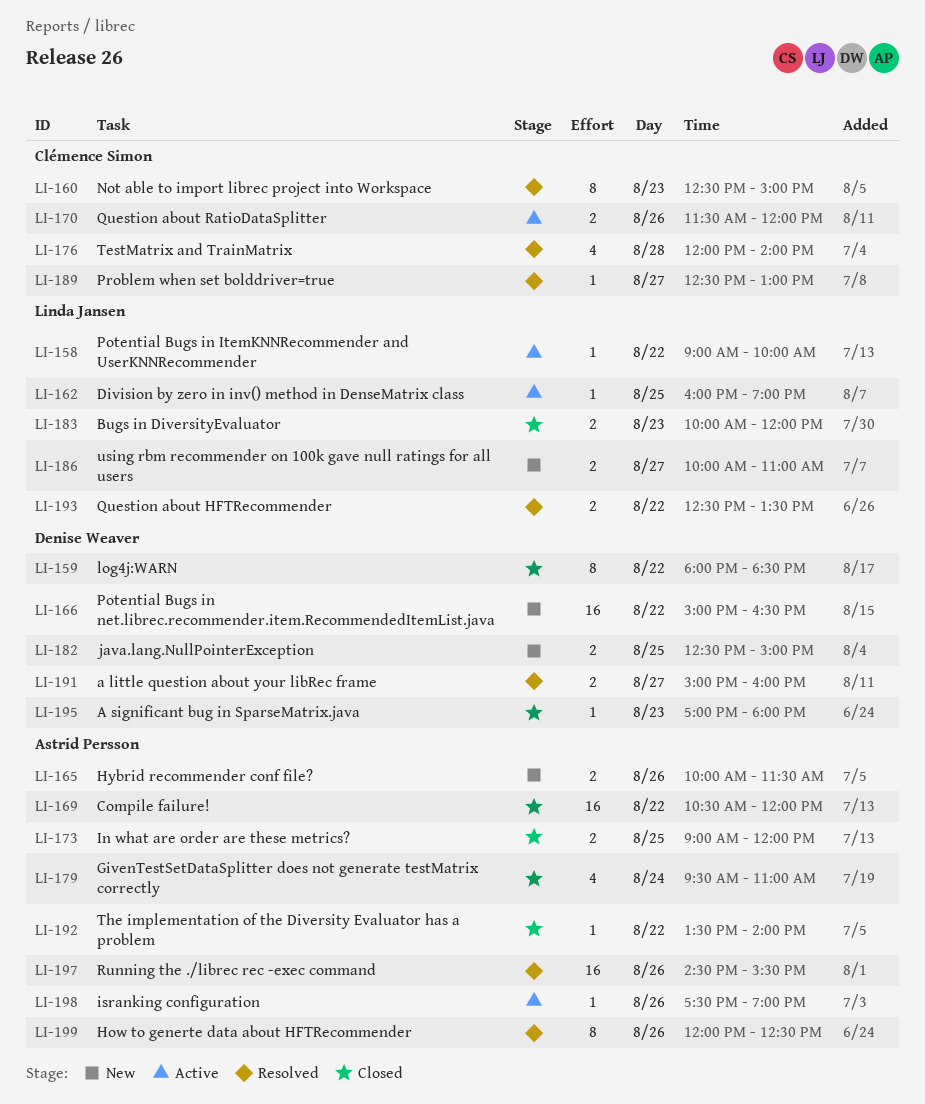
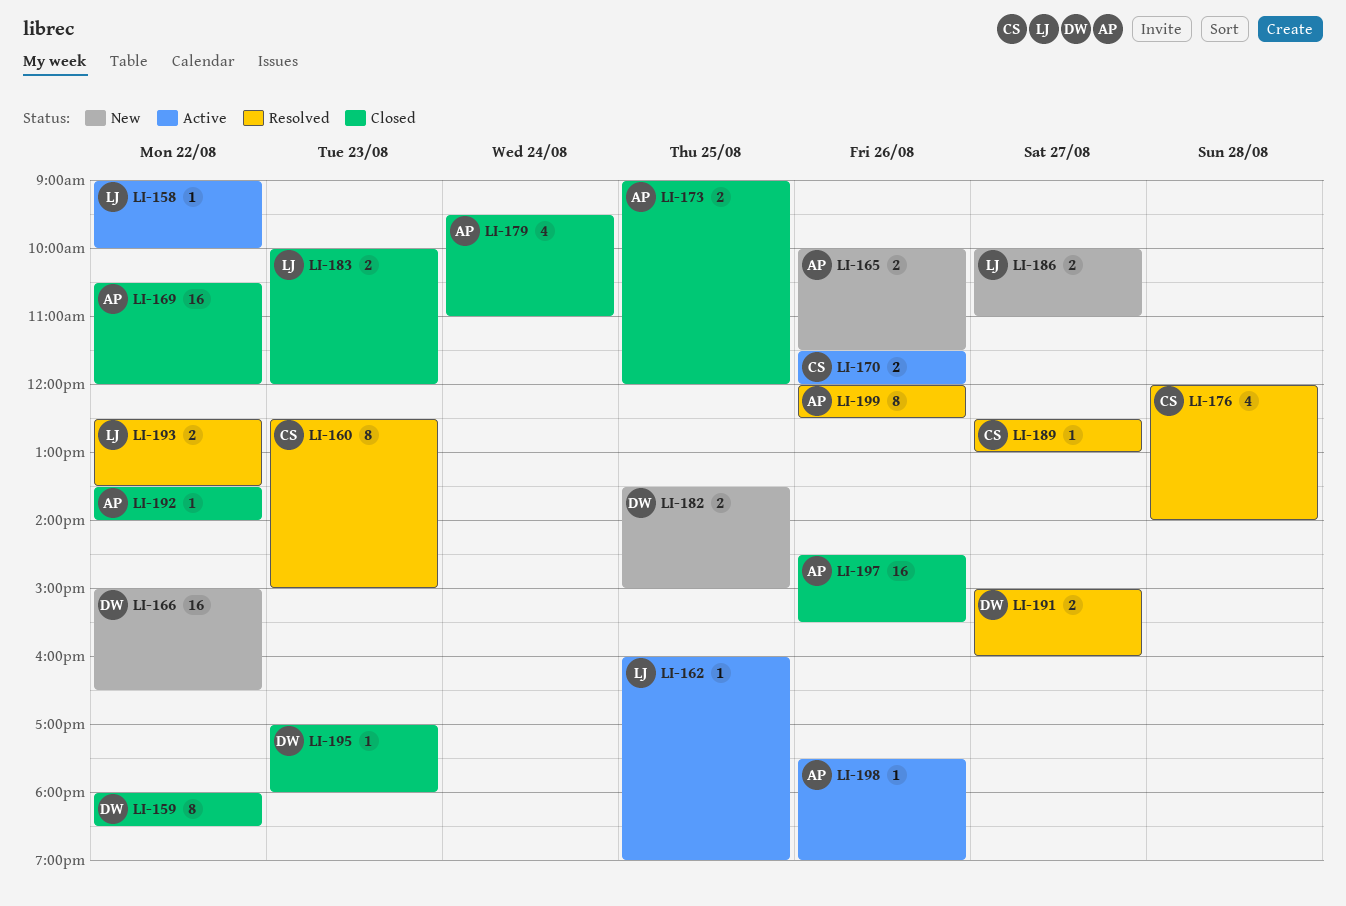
LI-182, begins: 12:30 -> 13:30
LI-197, status: Resolved -> Closed

